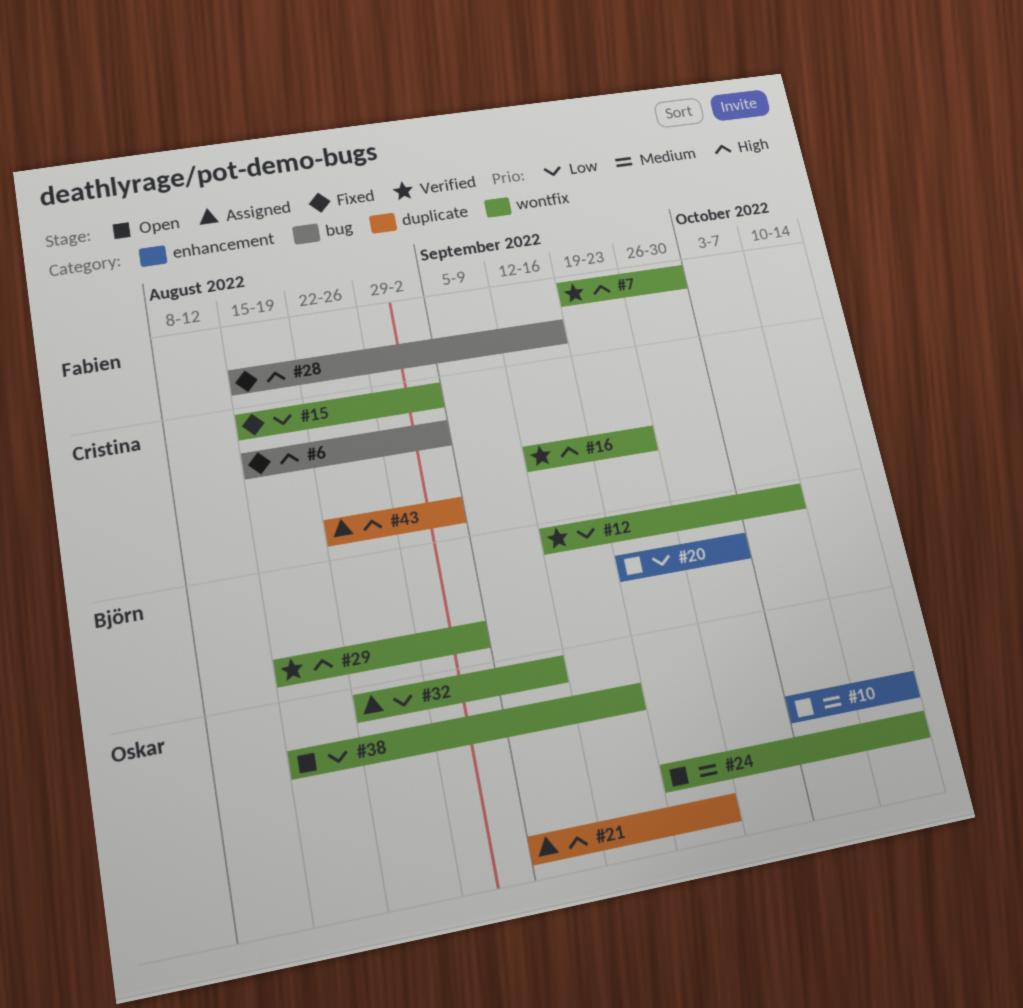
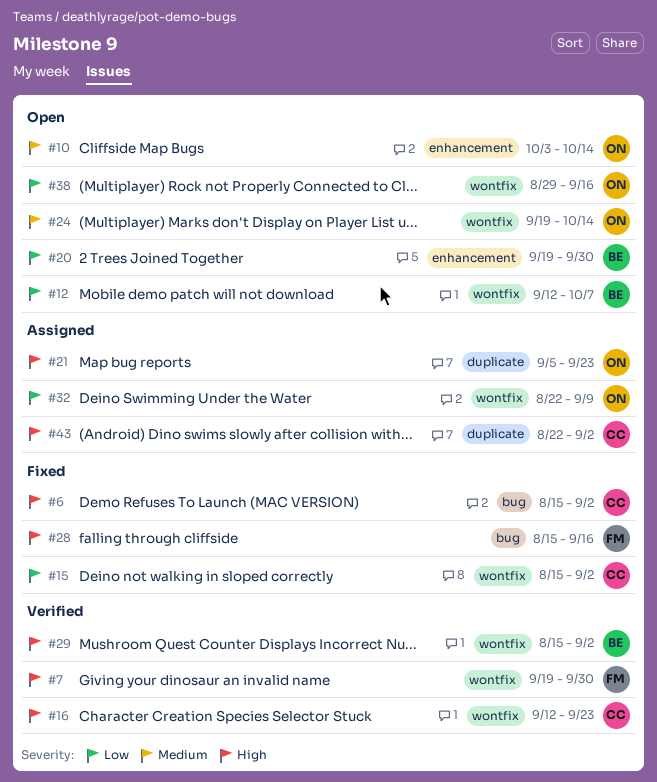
#12, status: Verified -> Open
#38, start: Aug 15 -> Aug 29

